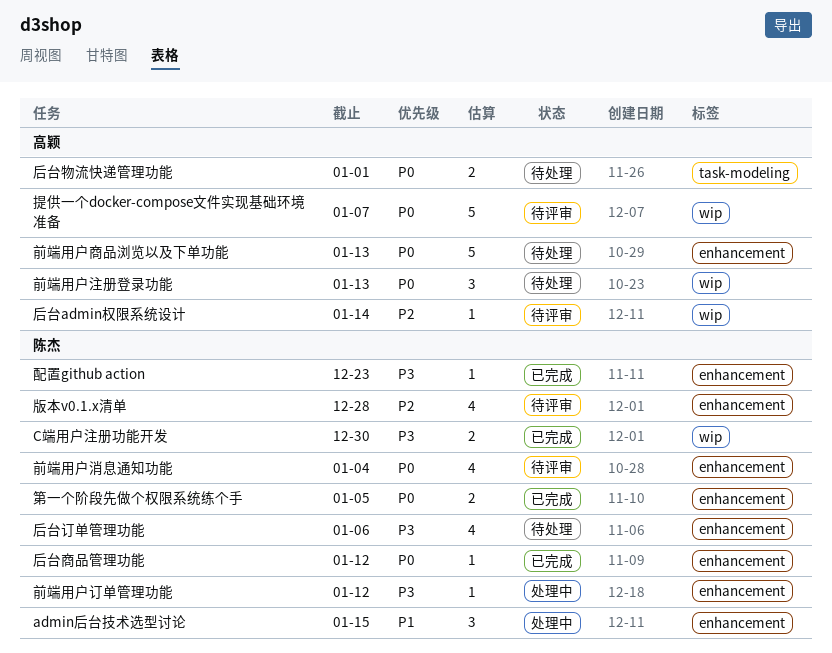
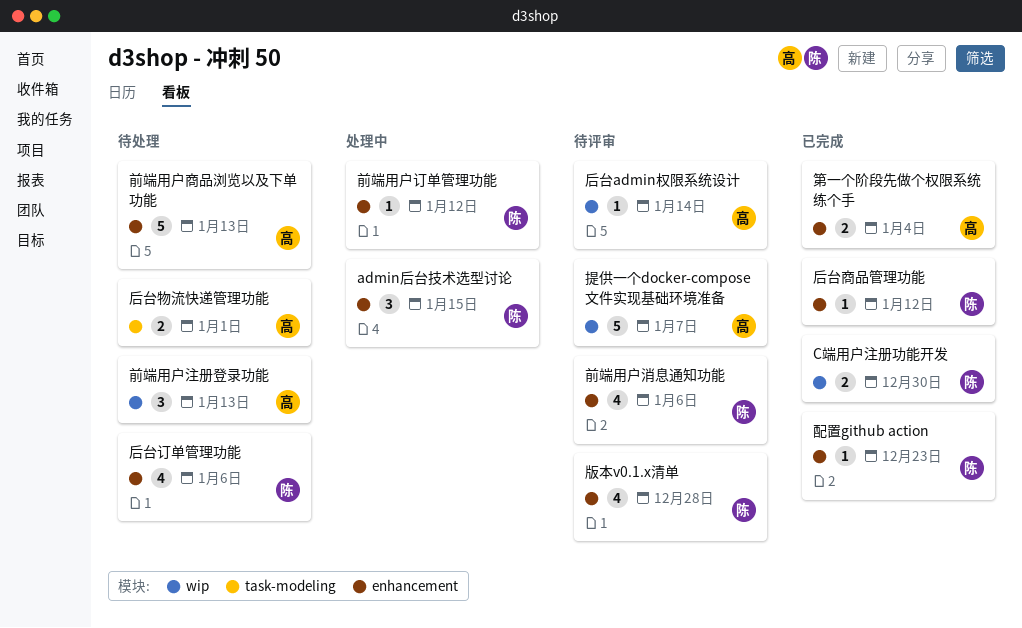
前端用户消息通知功能, due: Jan 4 -> Jan 6
第一个阶段先做个权限系统练个手, owner: 陈杰 -> 高颖
第一个阶段先做个权限系统练个手, due: Jan 5 -> Jan 4

